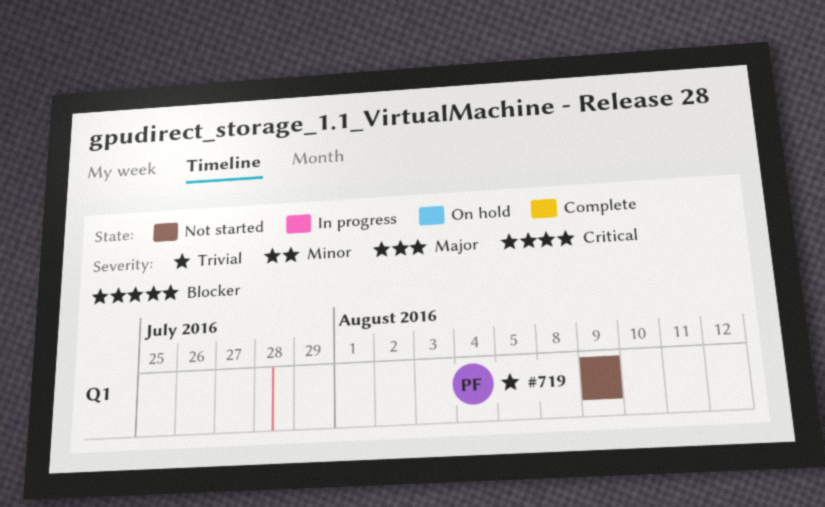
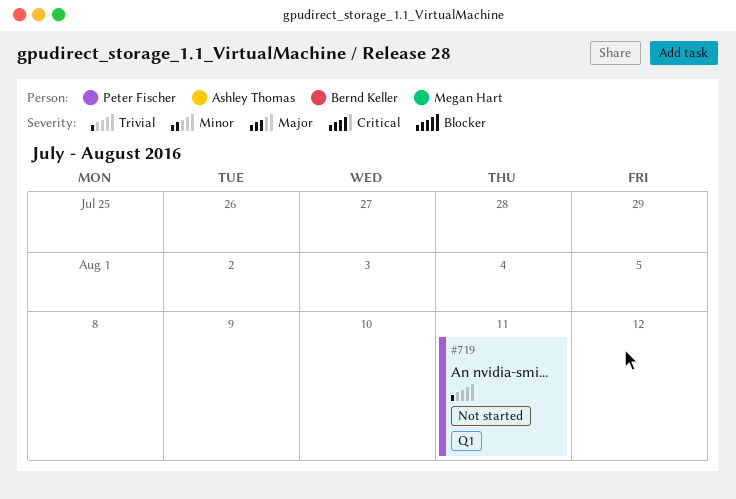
#719, due: Aug 9 -> Aug 11

